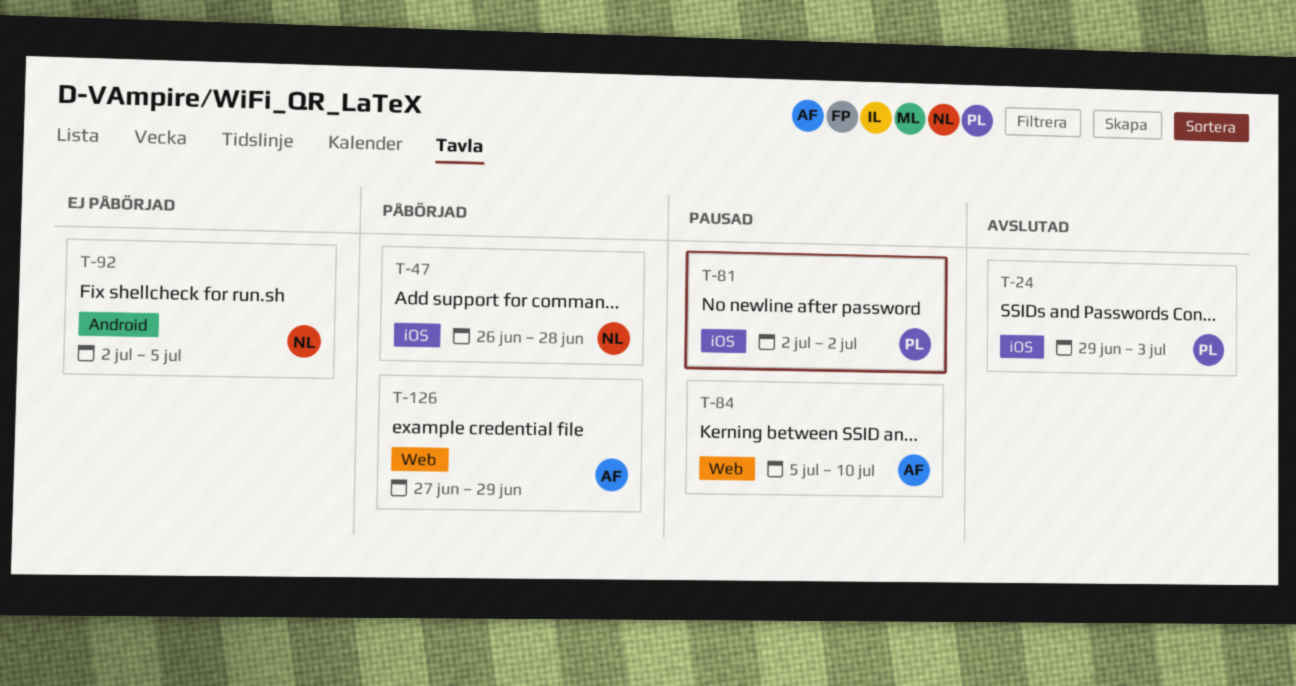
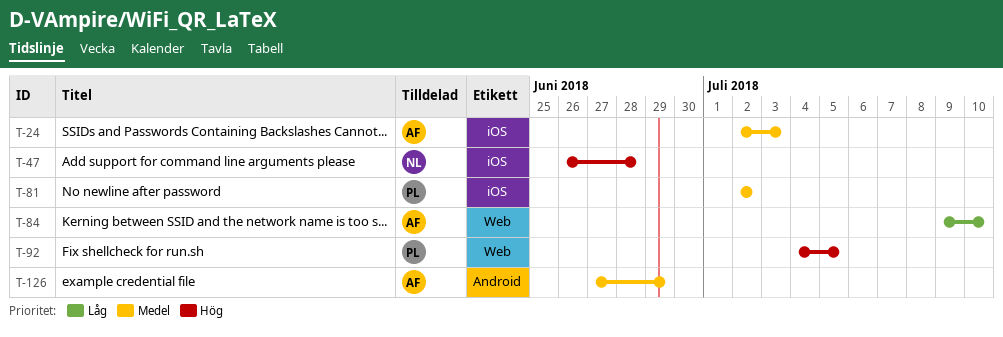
T-24, owner: PL -> AF
T-24, start: Jun 29 -> Jul 2
T-84, start: Jul 5 -> Jul 9
T-92, owner: NL -> PL
T-92, label: Android -> Web
T-92, start: Jul 2 -> Jul 4
T-126, label: Web -> Android

